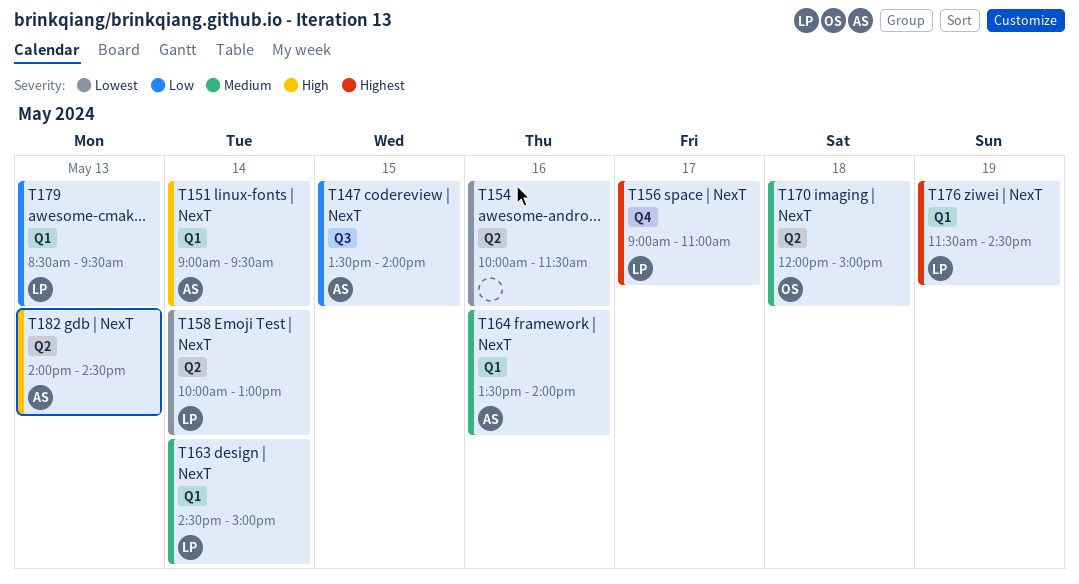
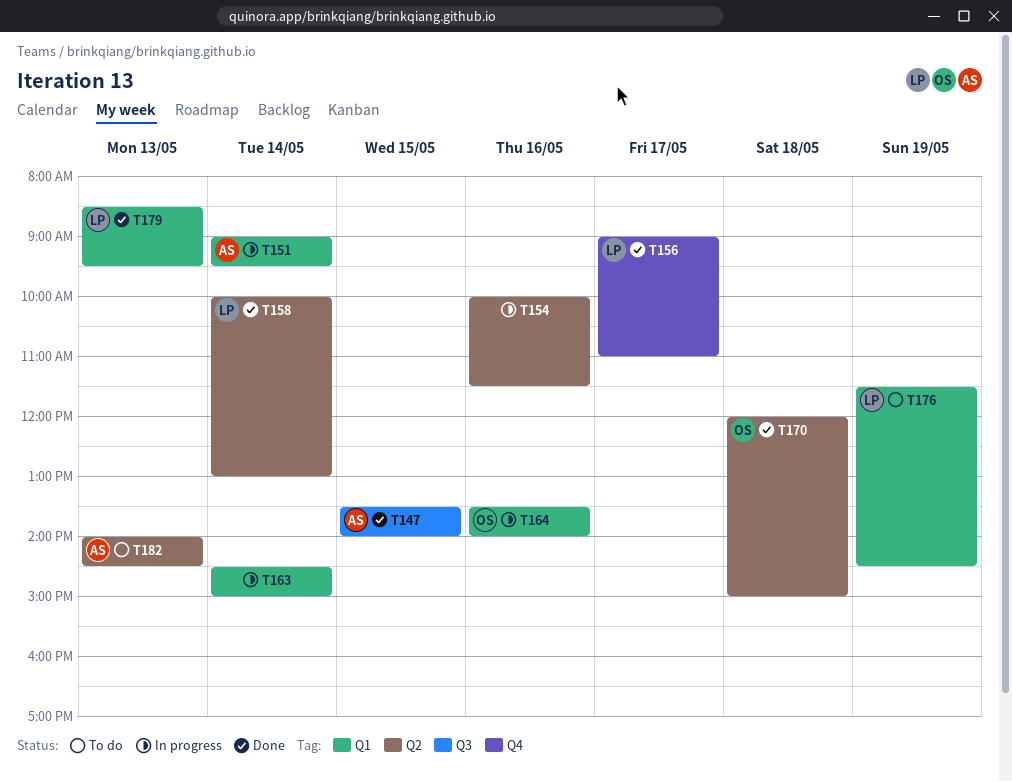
T163, owner: LP -> none
T164, owner: AS -> OS

